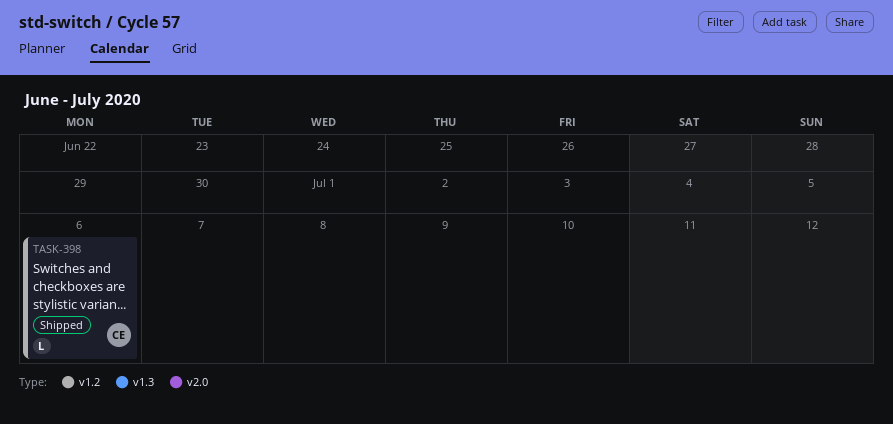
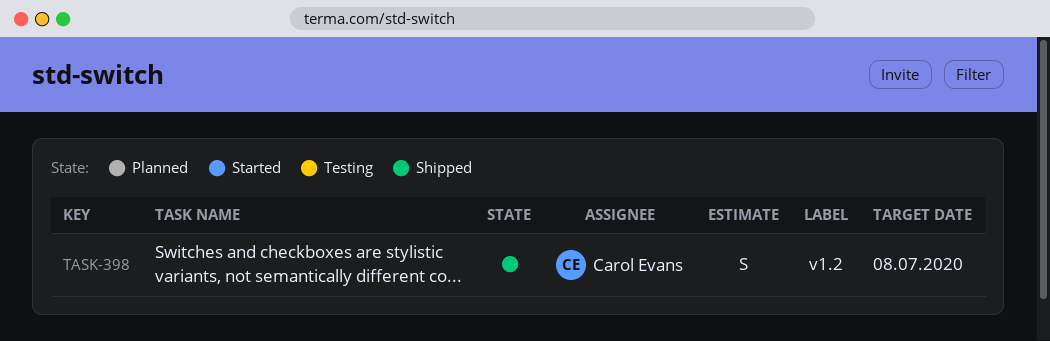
TASK-398, estimate: L -> S
TASK-398, due: Jul 6 -> Jul 8

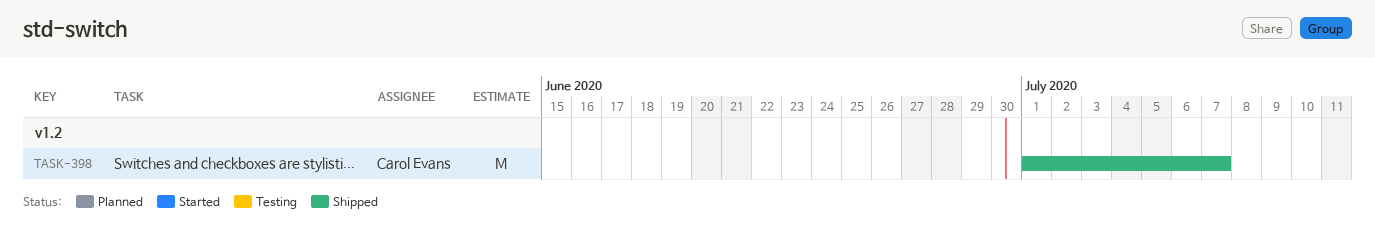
TASK-398, estimate: S -> M
TASK-398, due: Jul 8 -> Jul 7

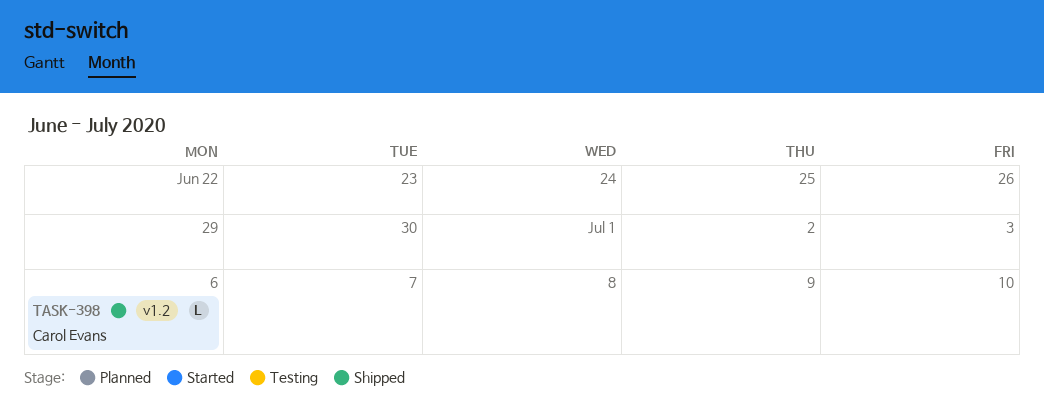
TASK-398, estimate: M -> L
TASK-398, due: Jul 7 -> Jul 6

